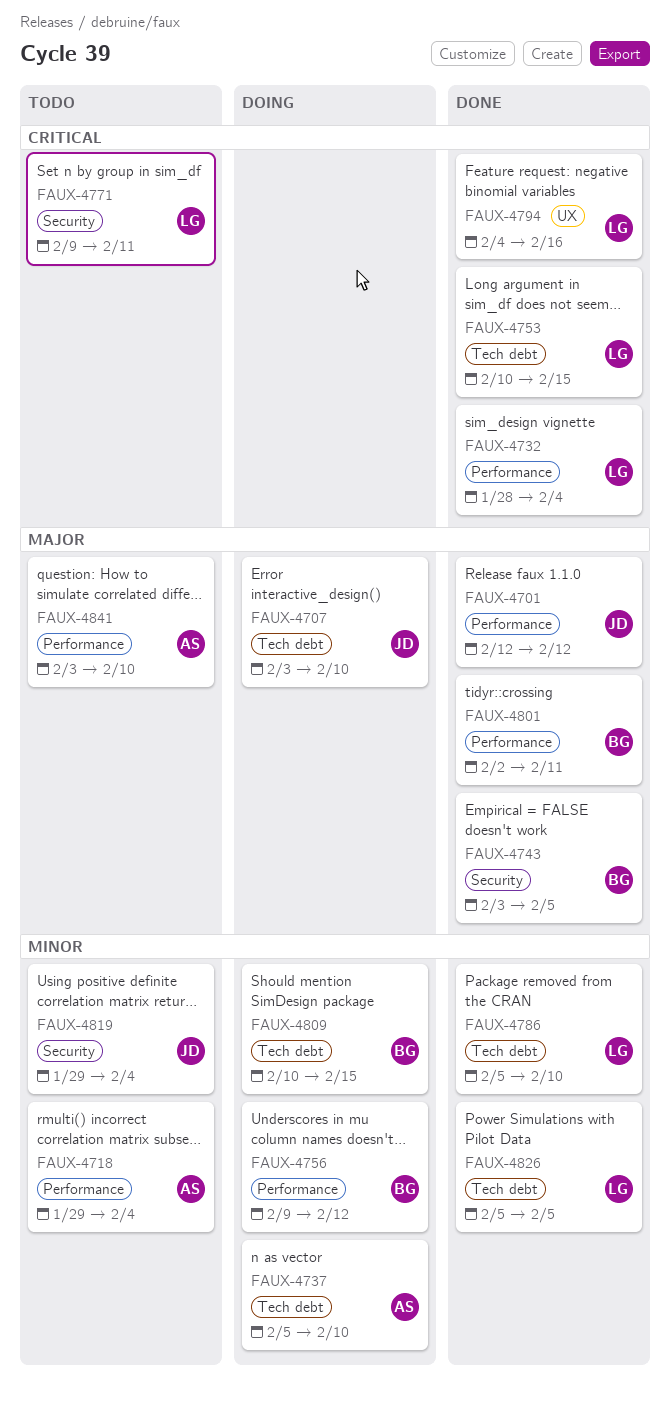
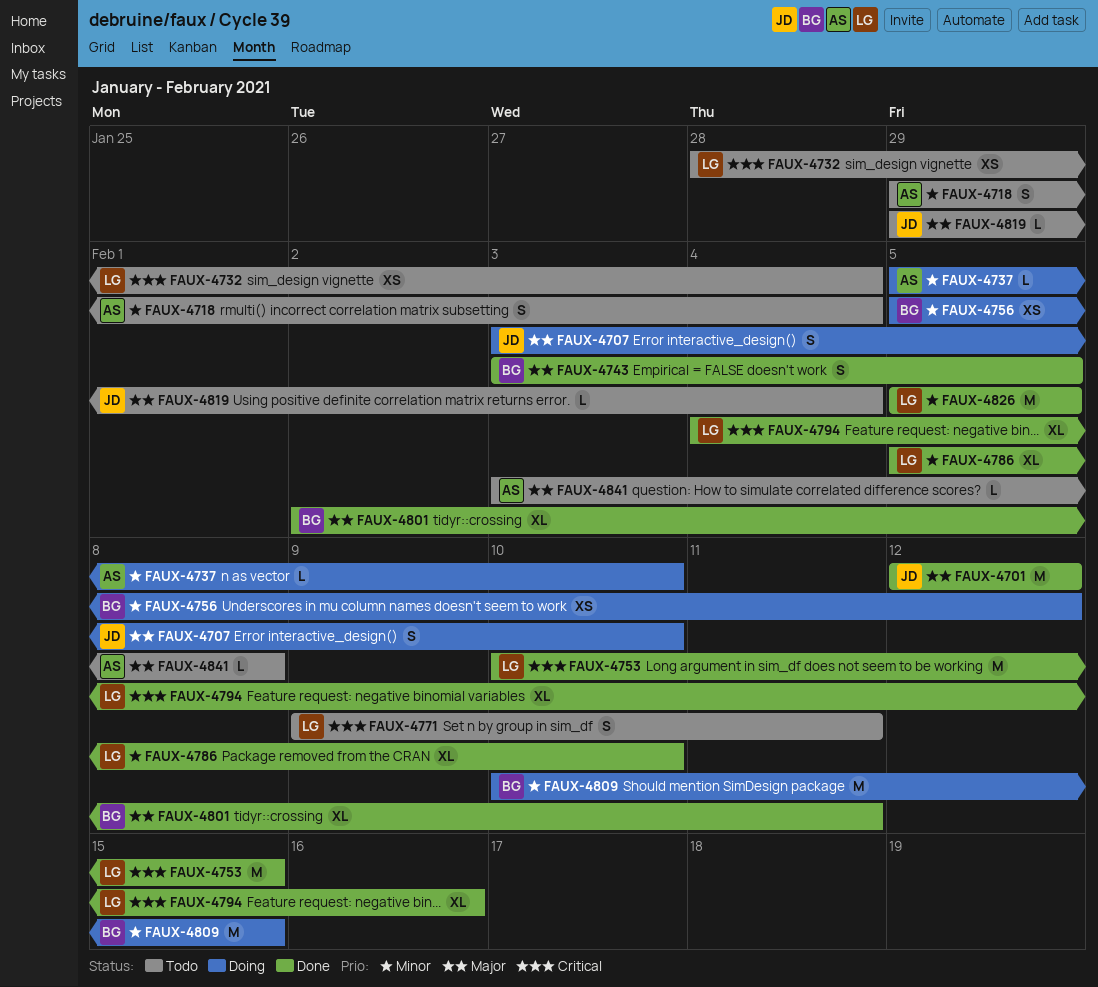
FAUX-4732, status: Done -> Todo
FAUX-4756, start: Feb 9 -> Feb 5
FAUX-4819, priority: Minor -> Major
FAUX-4841, due: Feb 10 -> Feb 8

